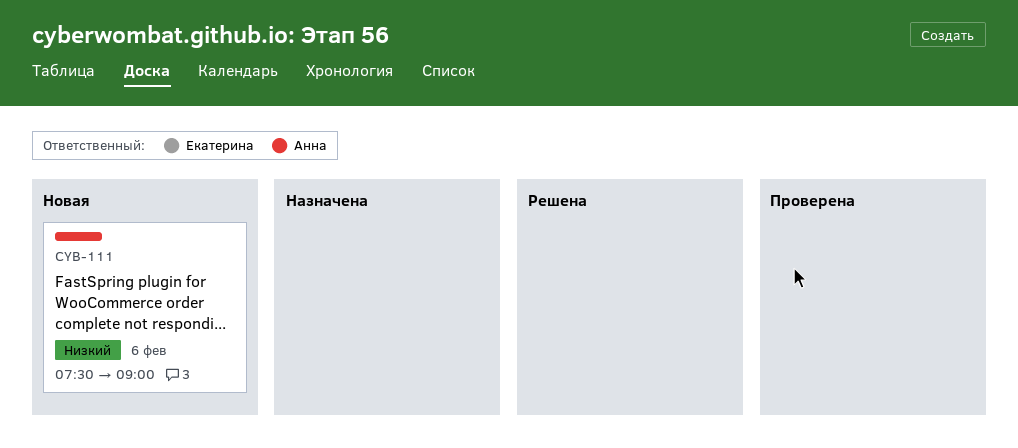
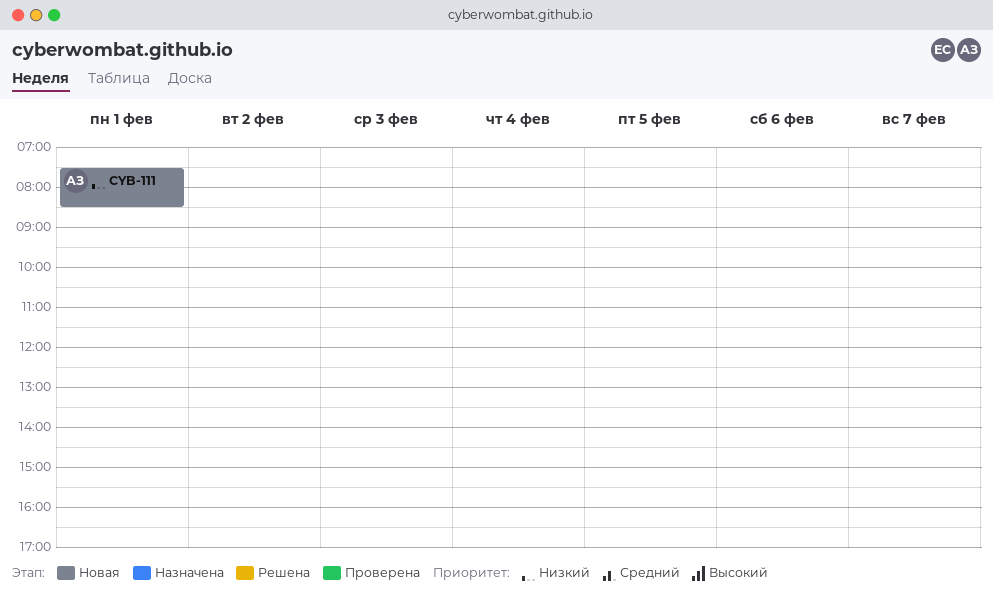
CYB-111, day: Feb 6 -> Feb 1
CYB-111, ends: 09:00 -> 08:30

